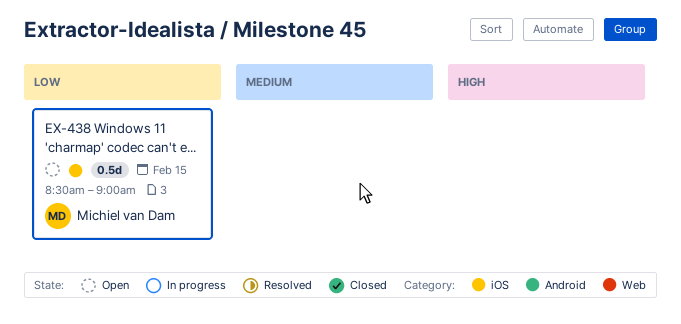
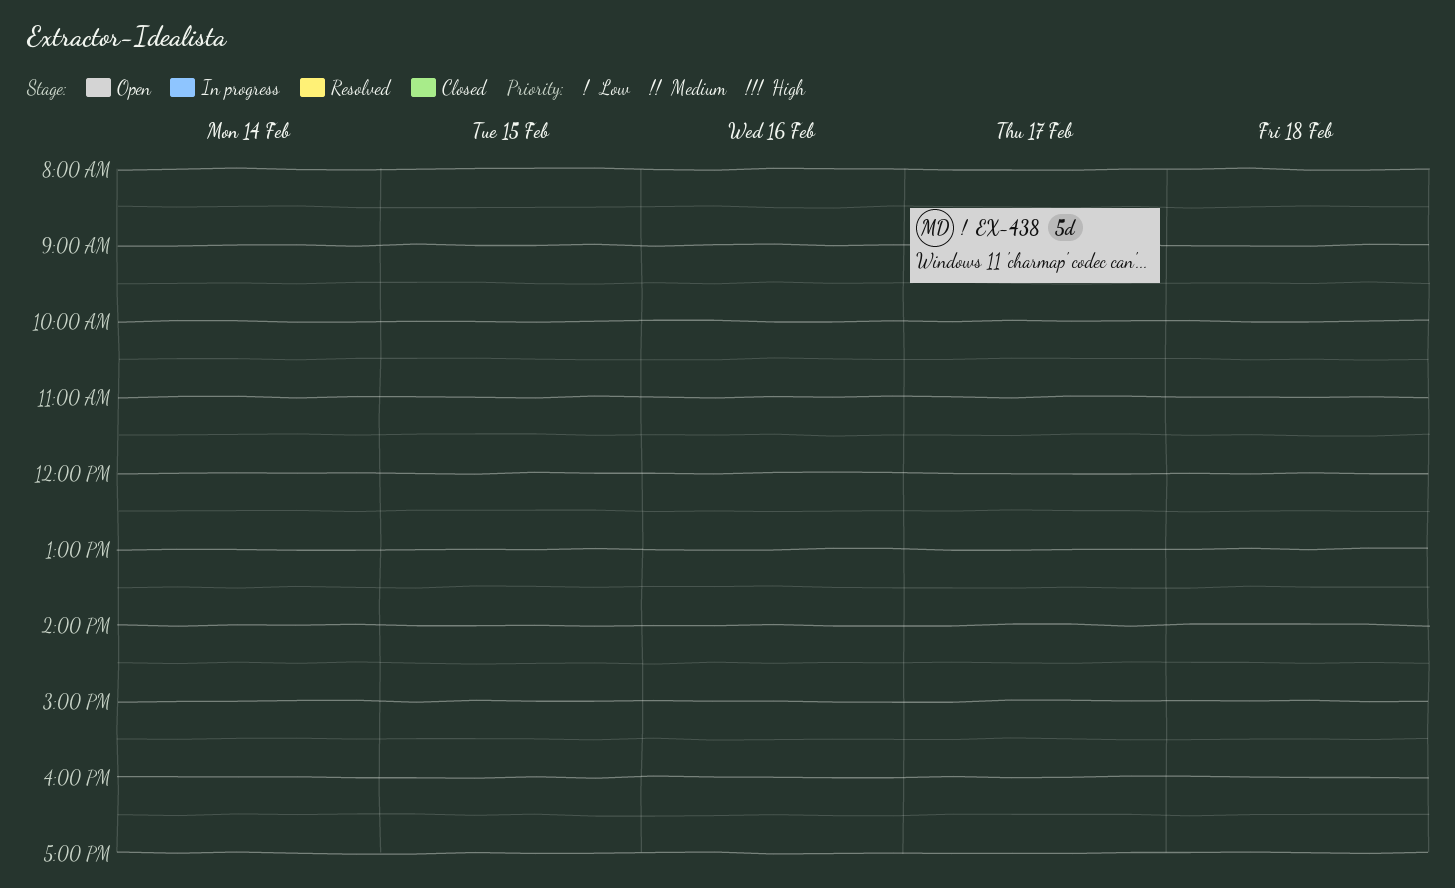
EX-438, estimate: 0.5d -> 5d
EX-438, day: Feb 15 -> Feb 17
EX-438, ends: 09:00 -> 09:30

